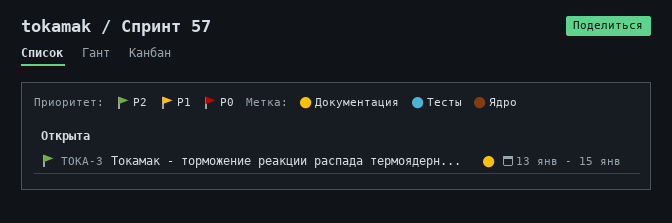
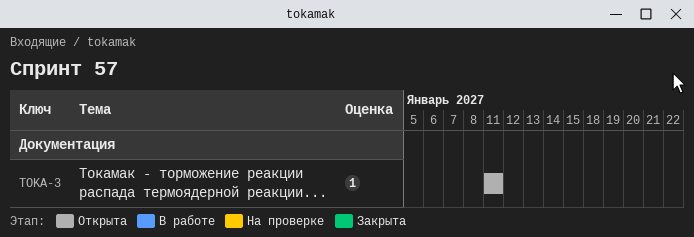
TOKA-3, start: Jan 13 -> Jan 11
TOKA-3, due: Jan 15 -> Jan 11

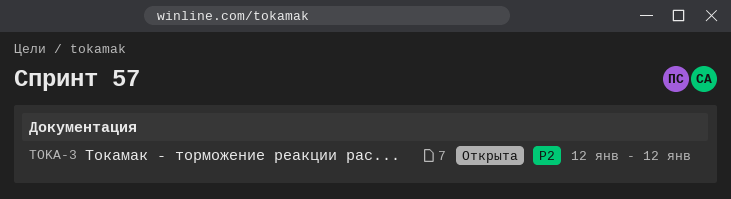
TOKA-3, start: Jan 11 -> Jan 12
TOKA-3, due: Jan 11 -> Jan 12

